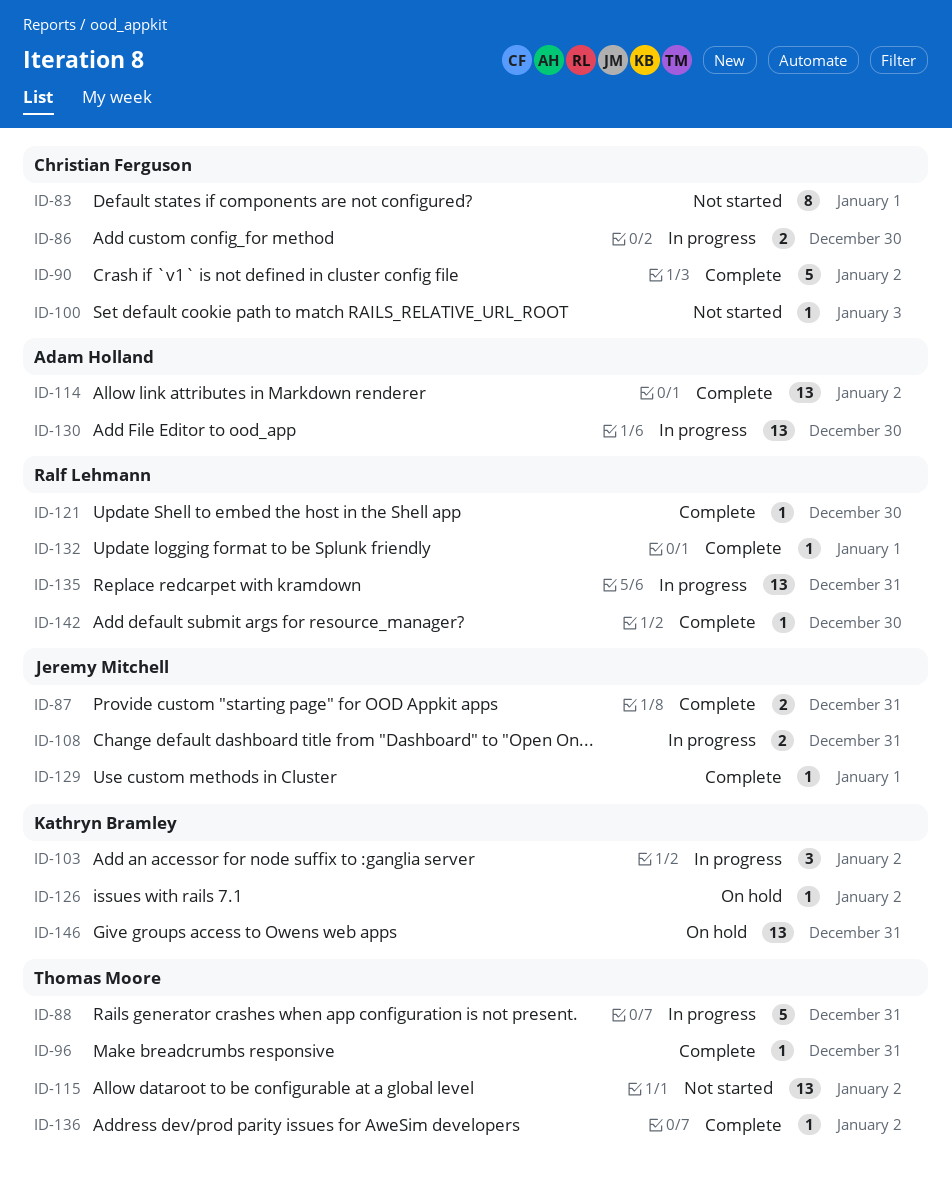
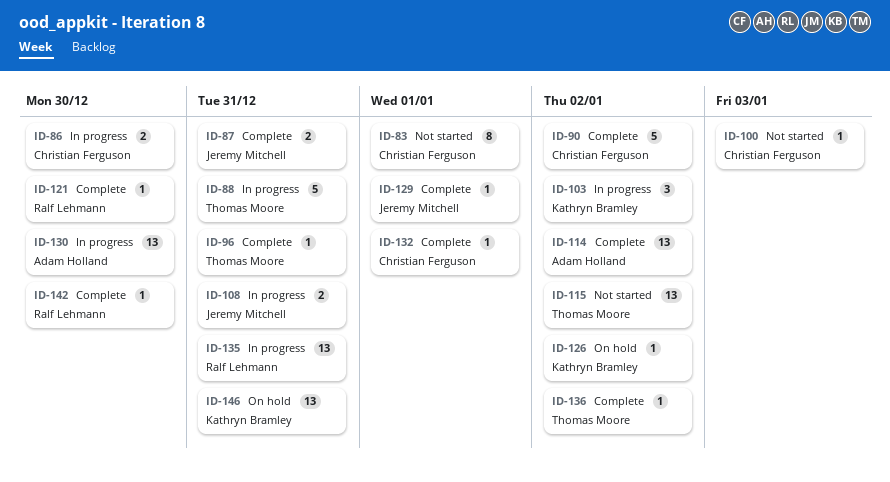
ID-132, owner: Ralf Lehmann -> Christian Ferguson

